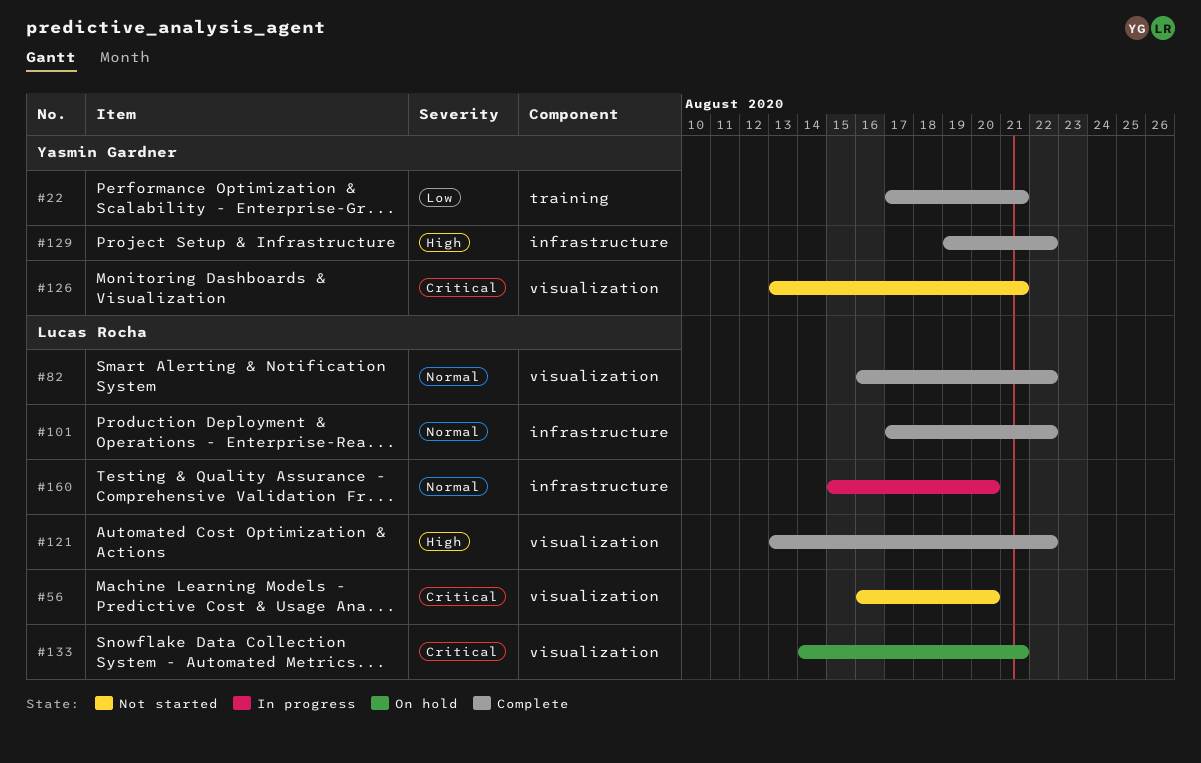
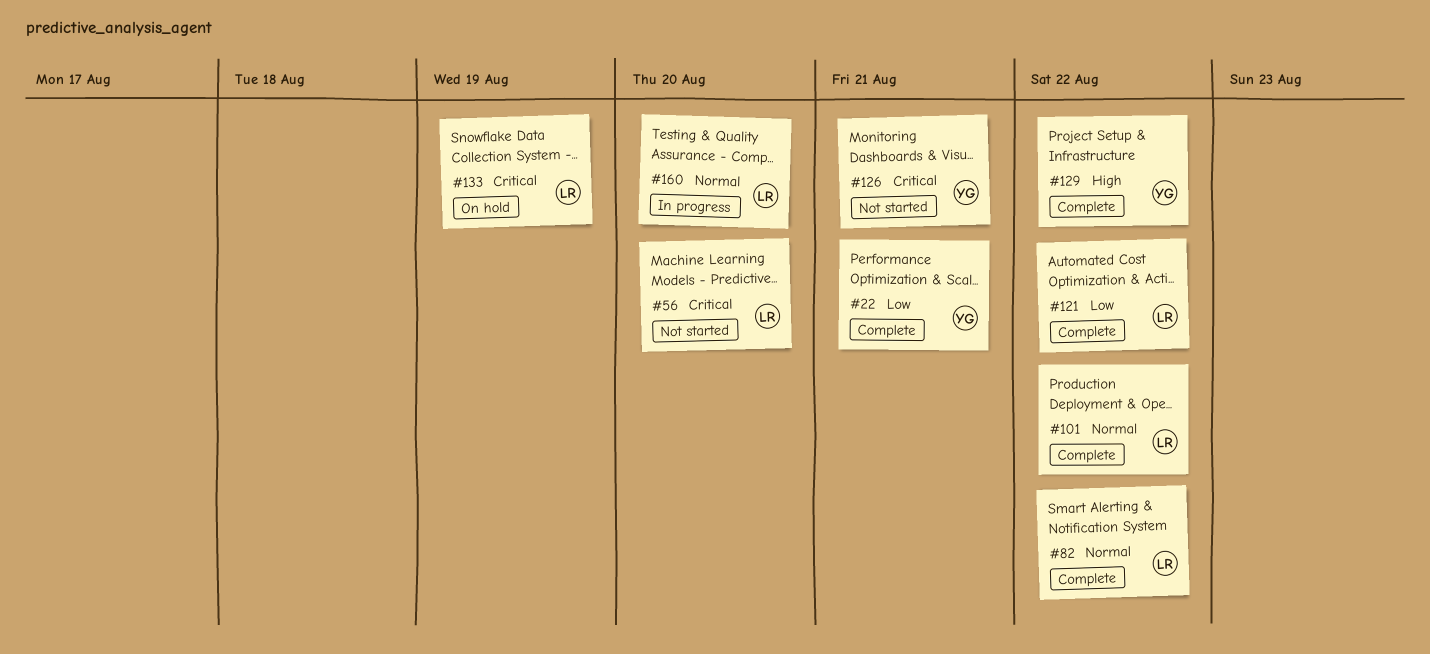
#121, priority: High -> Low
#133, due: Aug 21 -> Aug 19

